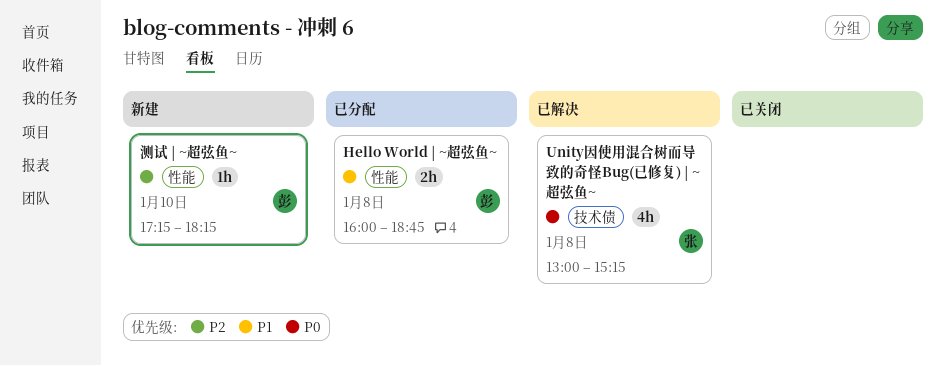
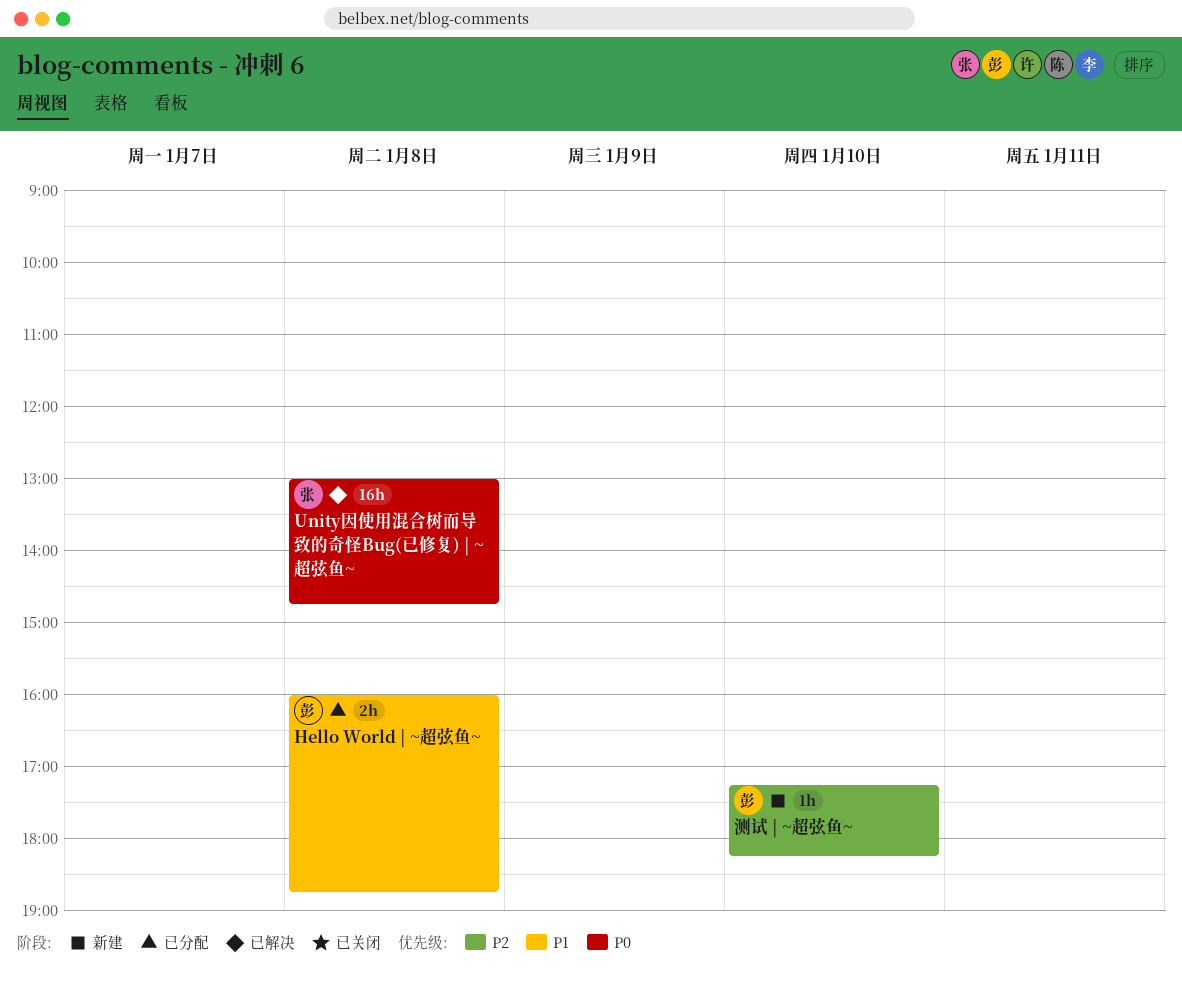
Unity因使用混合树而导致的奇怪Bug(已修复) | ~超弦鱼~, estimate: 4h -> 16h
Unity因使用混合树而导致的奇怪Bug(已修复) | ~超弦鱼~, ends: 15:15 -> 14:45

